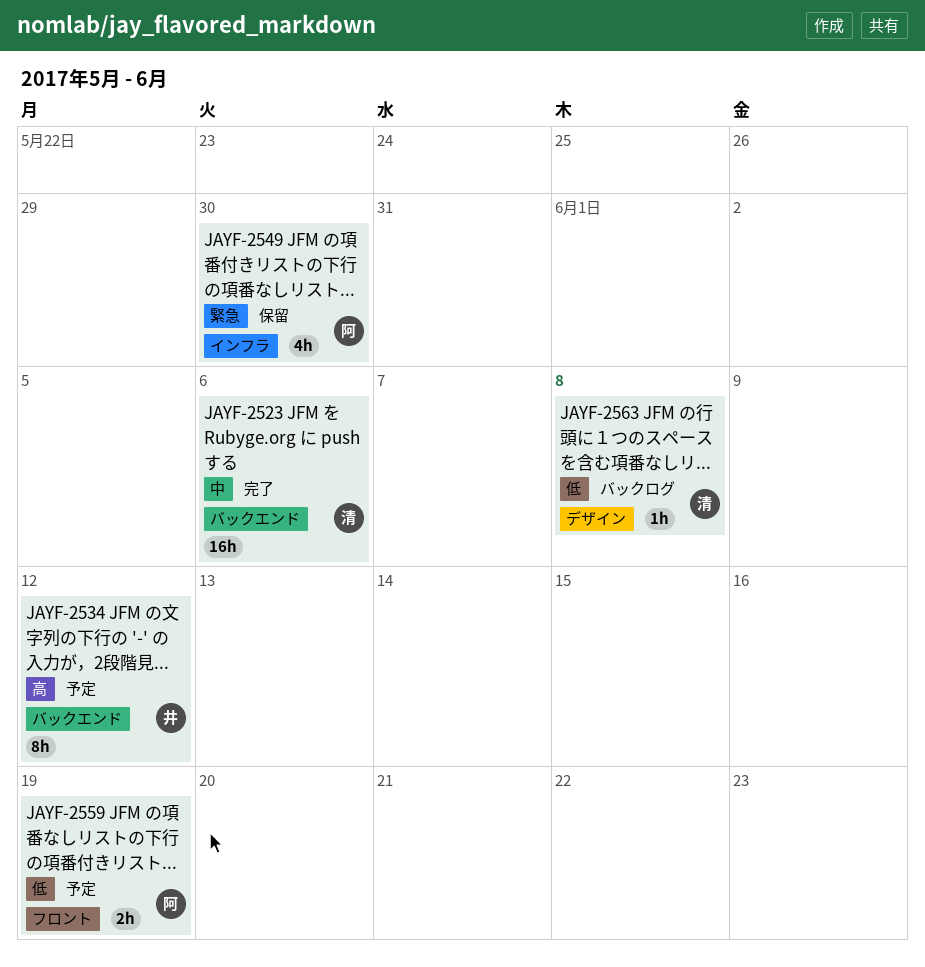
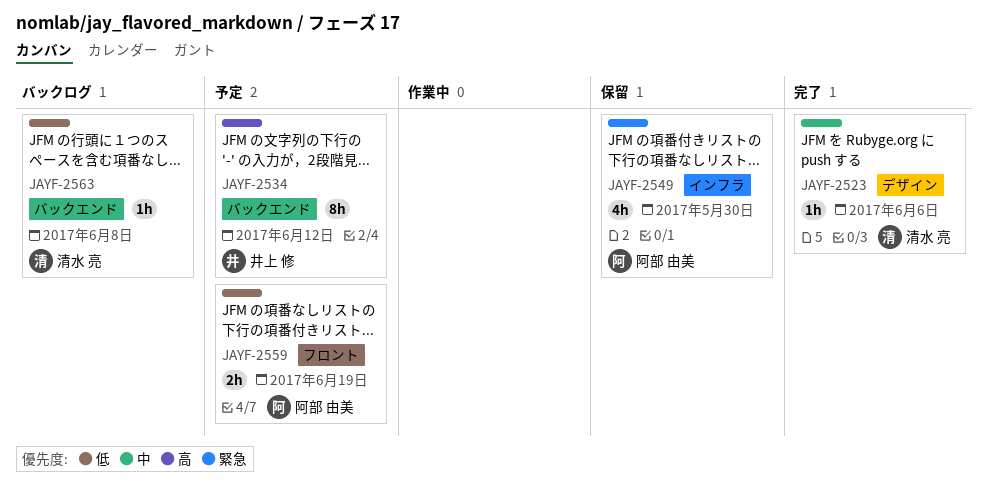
JAYF-2523, label: バックエンド -> デザイン
JAYF-2523, estimate: 16h -> 1h
JAYF-2563, label: デザイン -> バックエンド

